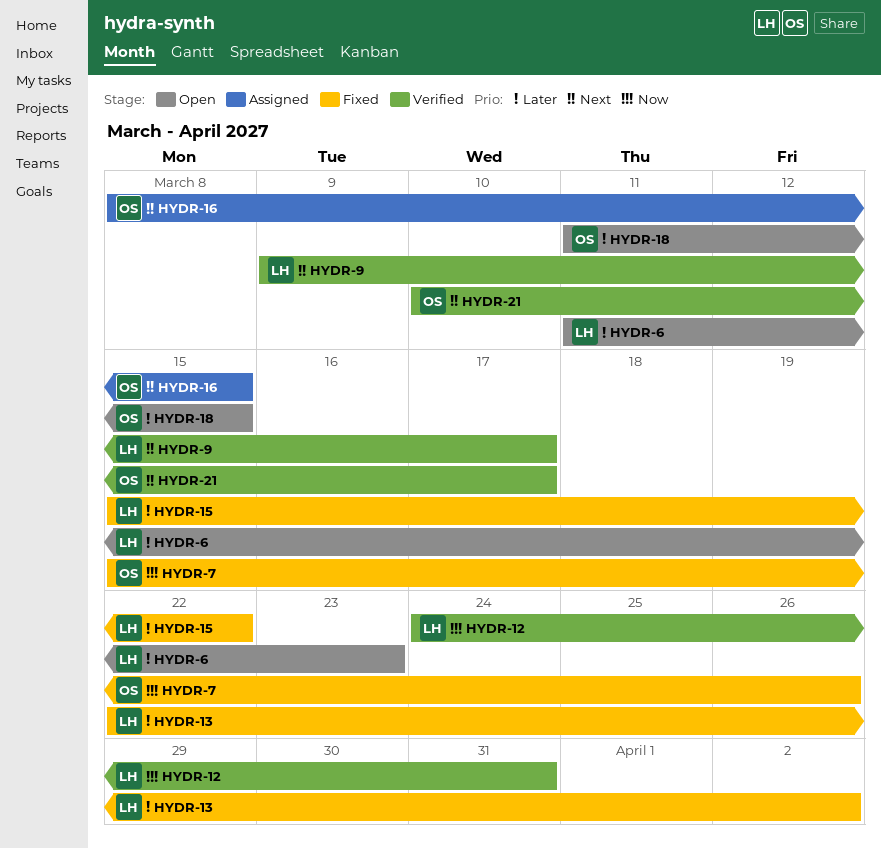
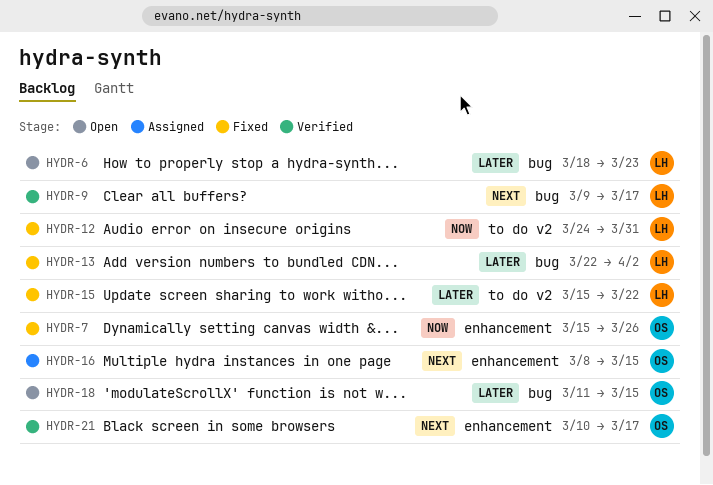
HYDR-6, start: Mar 11 -> Mar 18
HYDR-12, status: Verified -> Fixed

